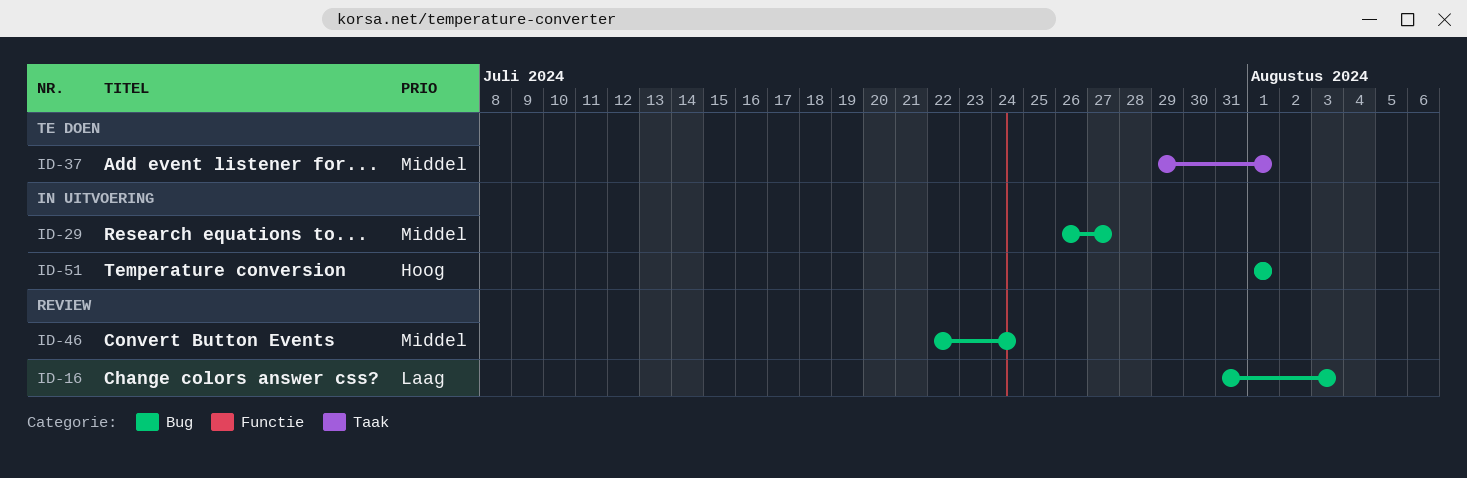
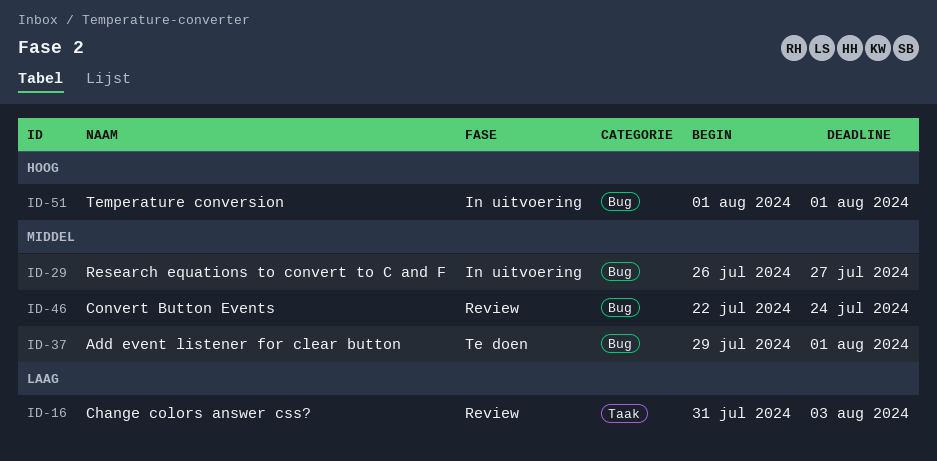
ID-16, label: Bug -> Taak
ID-37, label: Taak -> Bug

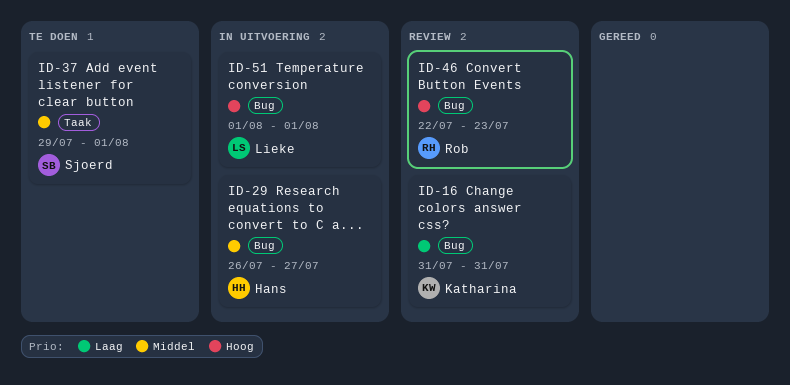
ID-16, label: Taak -> Bug
ID-16, due: Aug 3 -> Jul 31
ID-37, label: Bug -> Taak
ID-46, priority: Middel -> Hoog
ID-46, due: Jul 24 -> Jul 23

